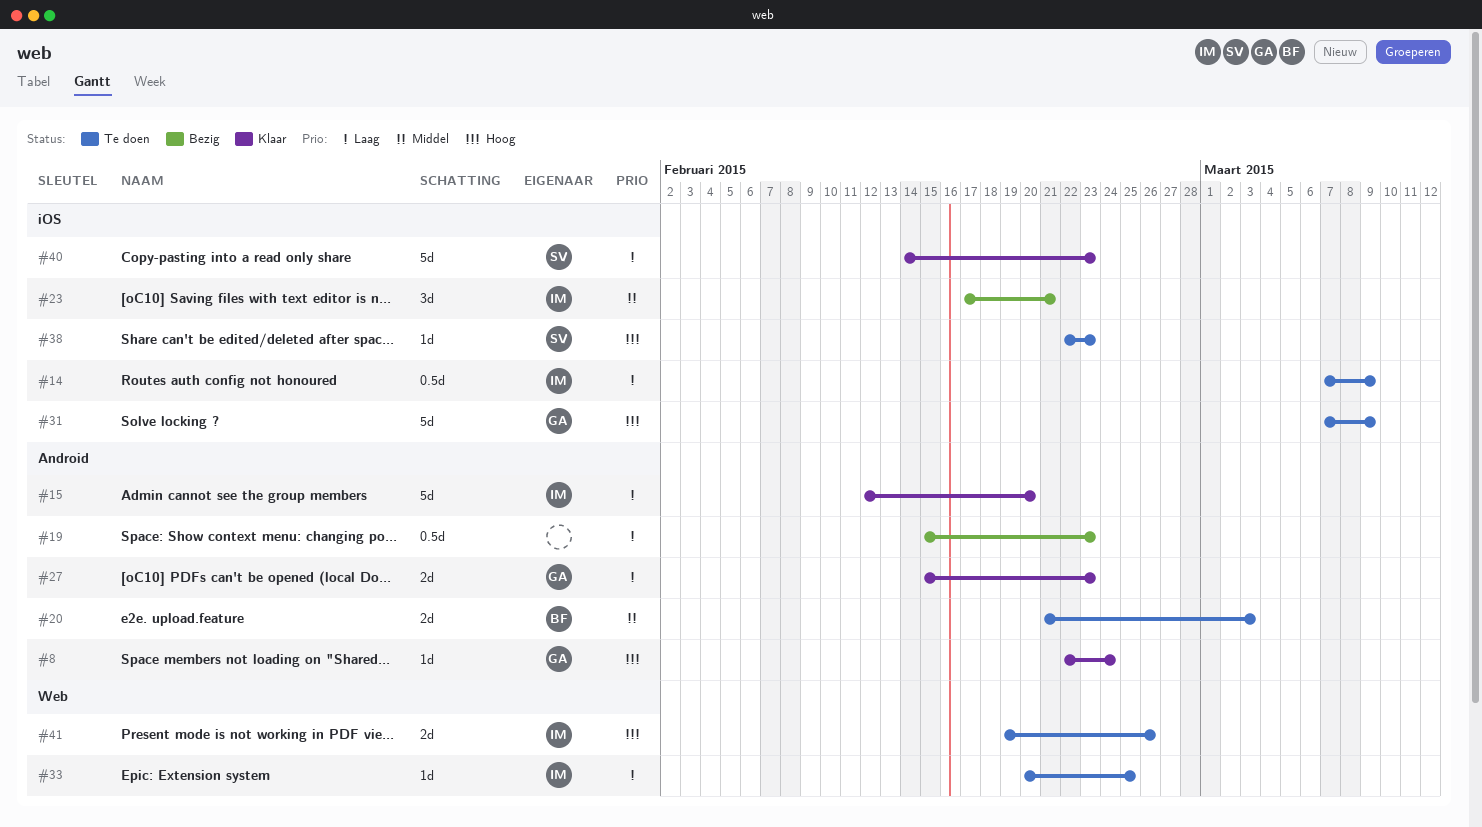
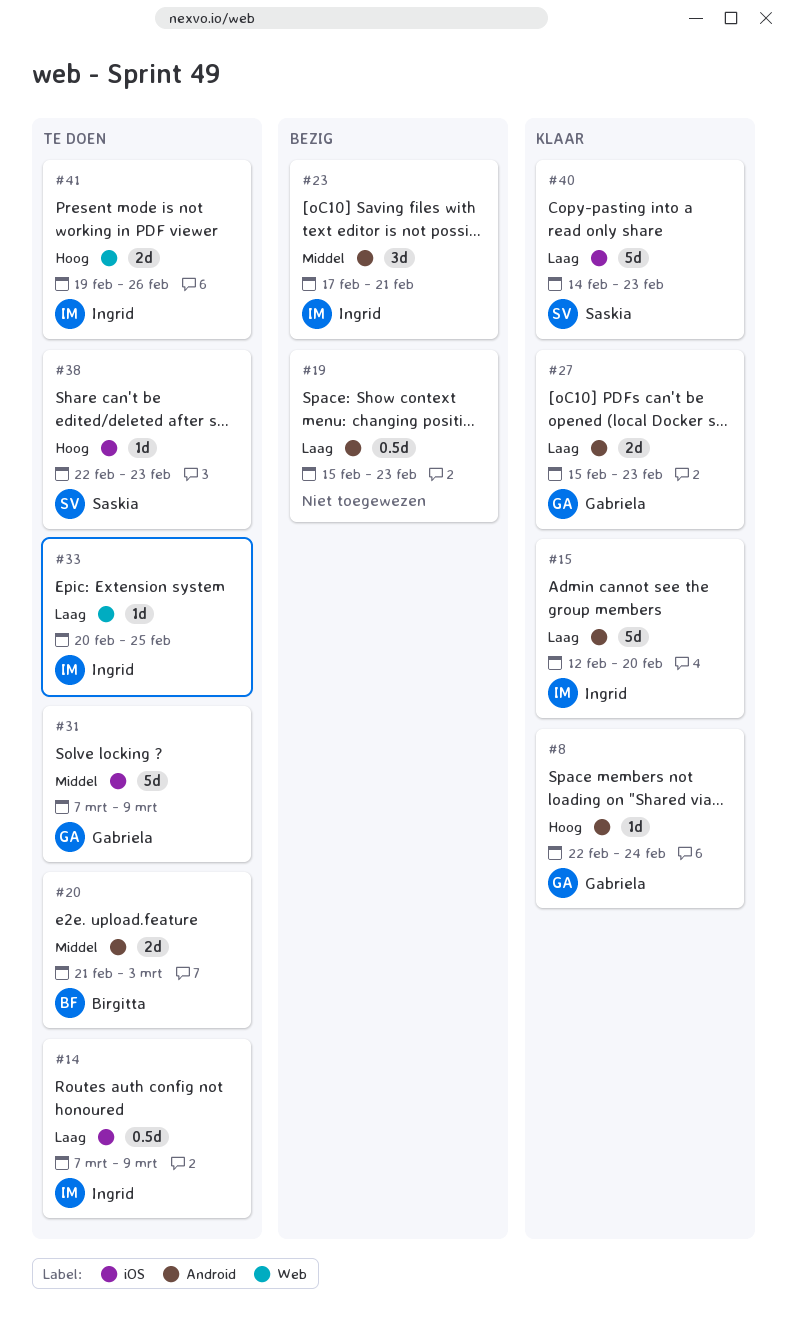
#23, label: iOS -> Android
#31, priority: Hoog -> Middel

